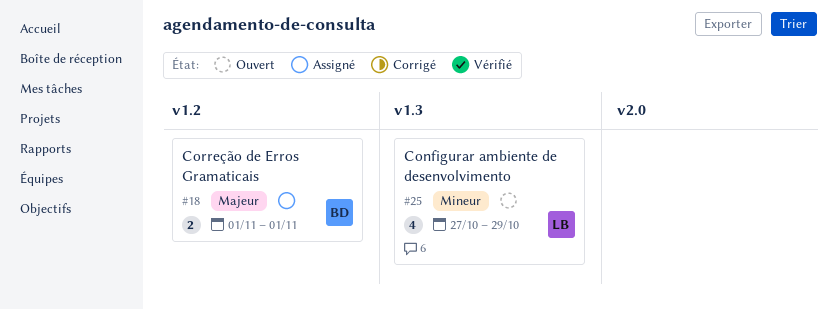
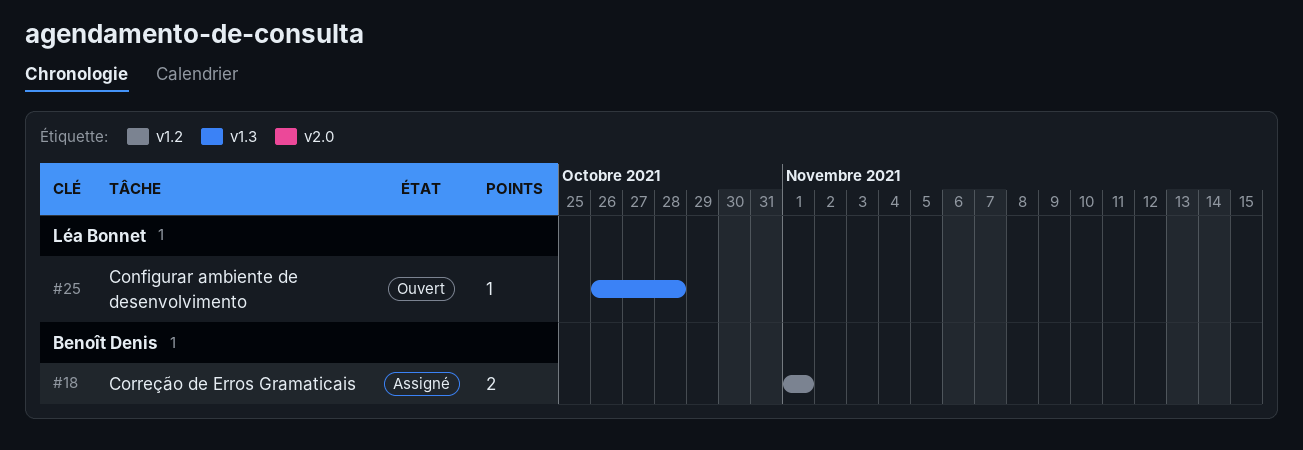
#25, estimate: 4 -> 1
#25, start: Oct 27 -> Oct 26
#25, due: Oct 29 -> Oct 28

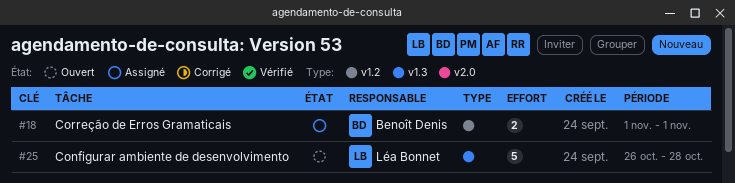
#25, estimate: 1 -> 5

